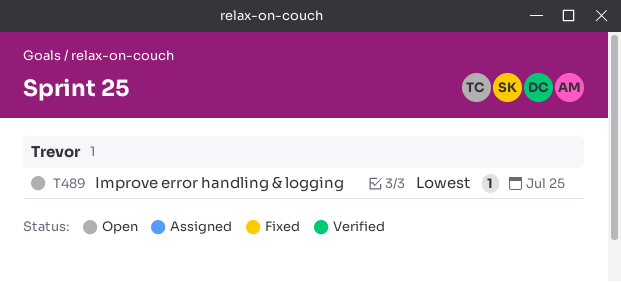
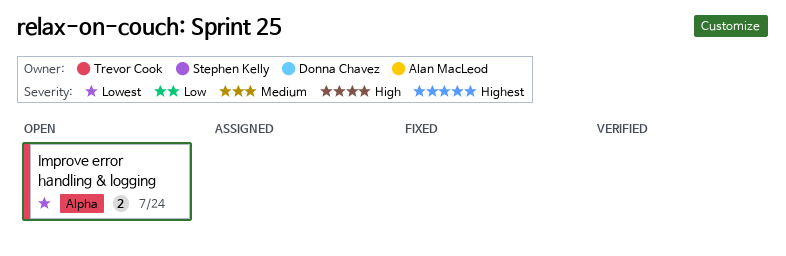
Improve error handling & logging, estimate: 1 -> 2
Improve error handling & logging, due: Jul 25 -> Jul 24

